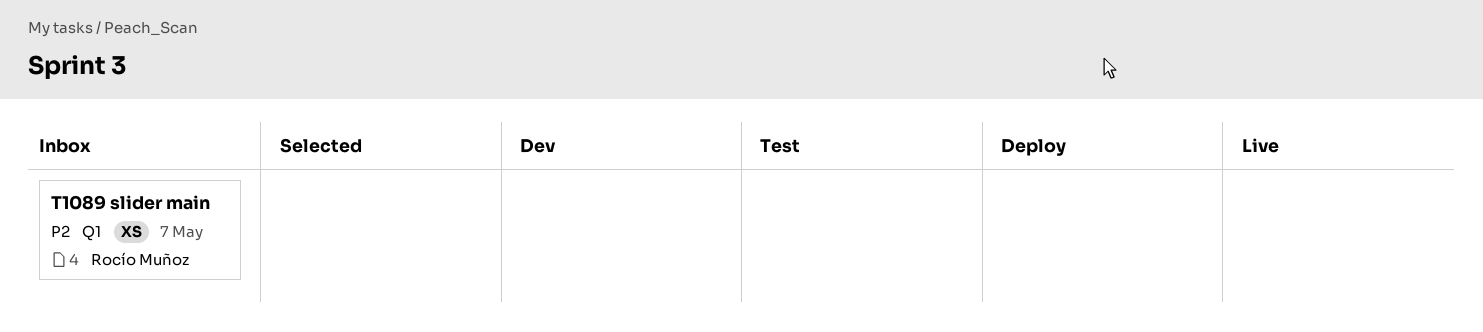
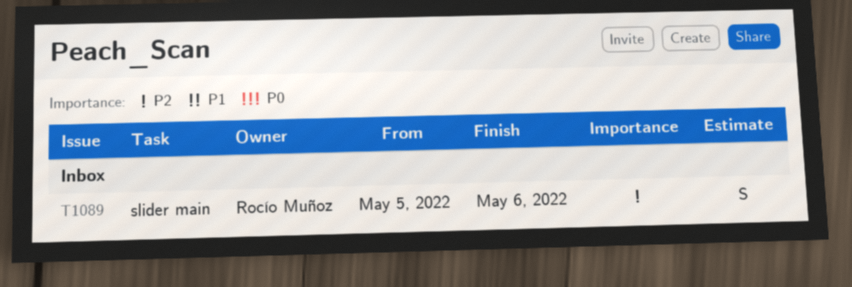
T1089, estimate: XS -> S
T1089, due: May 7 -> May 6

